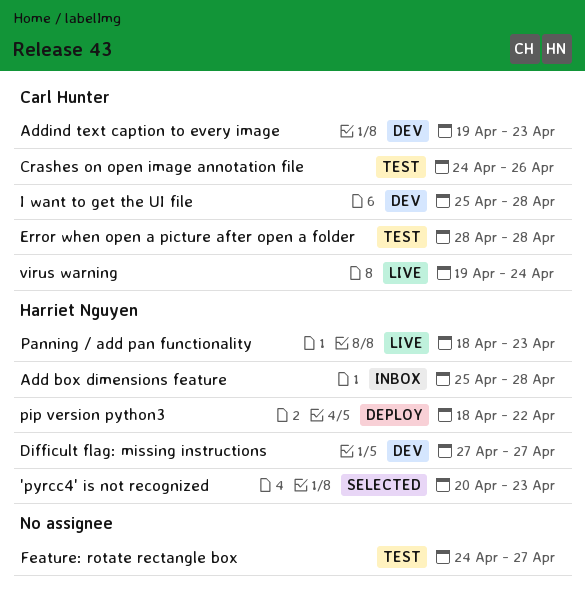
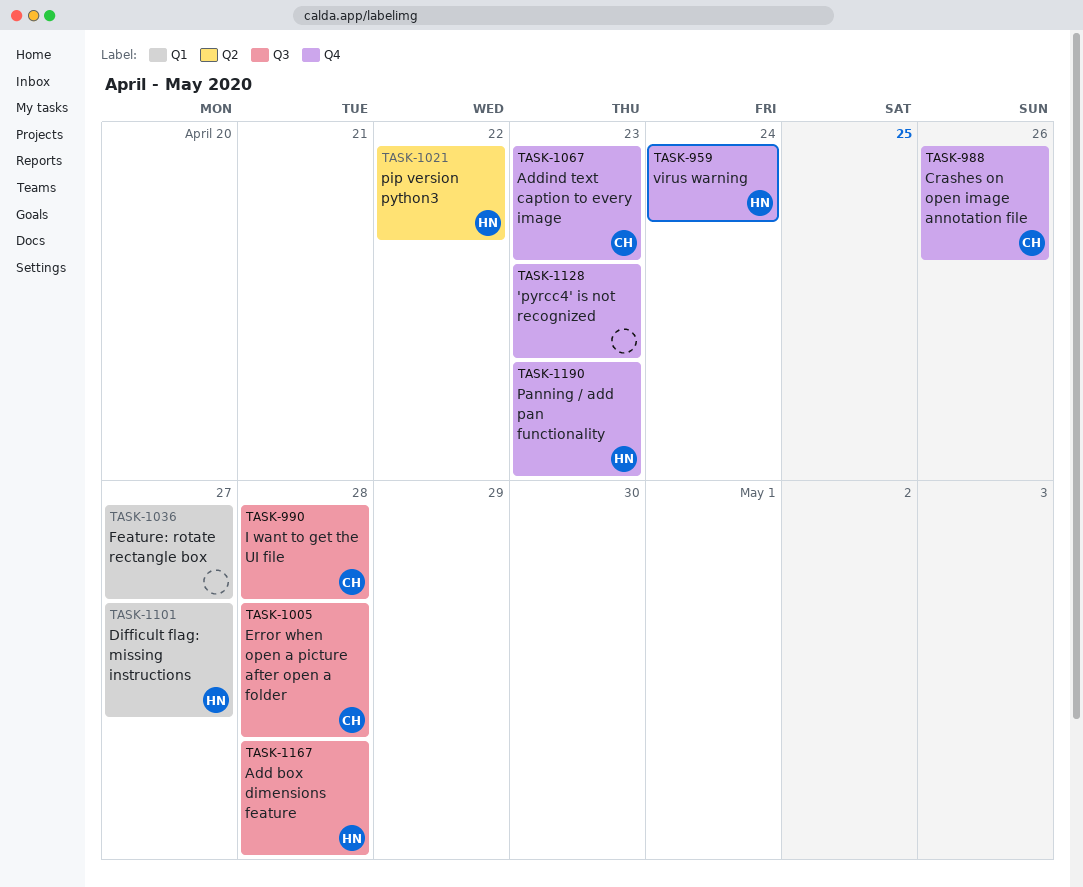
'pyrcc4' is not recognized, owner: Harriet Nguyen -> none
virus warning, owner: Carl Hunter -> Harriet Nguyen

